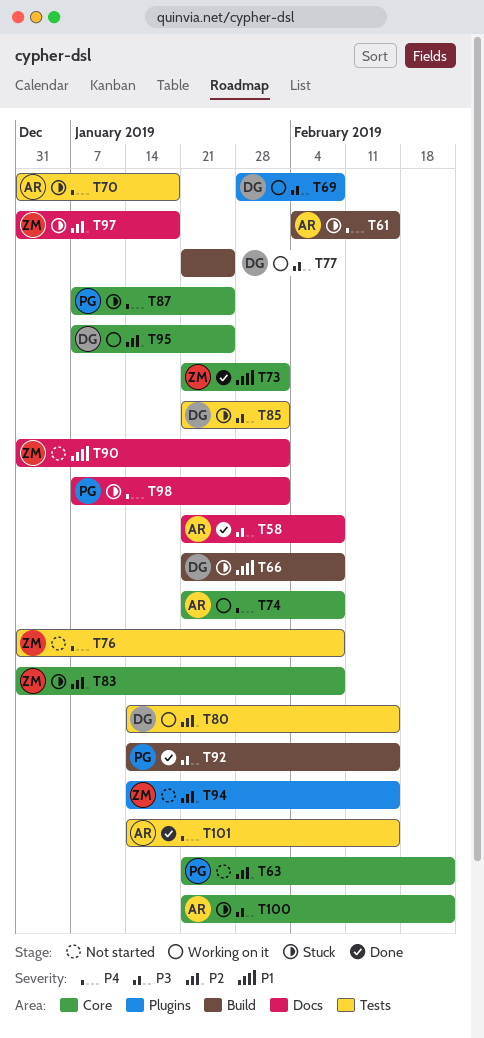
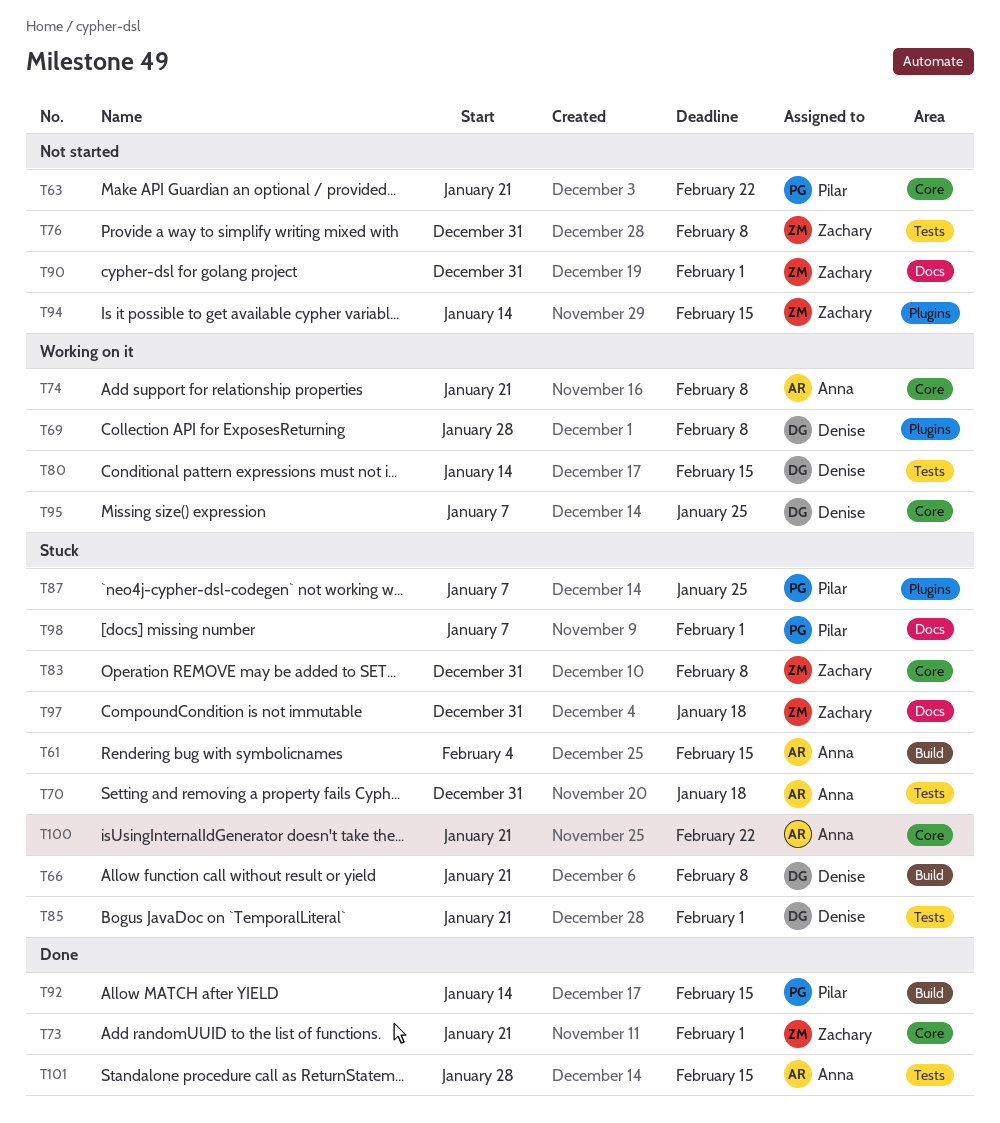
T58: present -> none
T77: present -> none
T87, label: Core -> Plugins
T101, start: Jan 14 -> Jan 28

